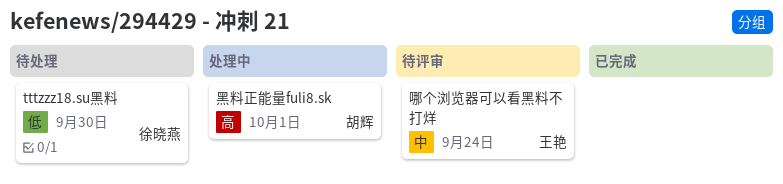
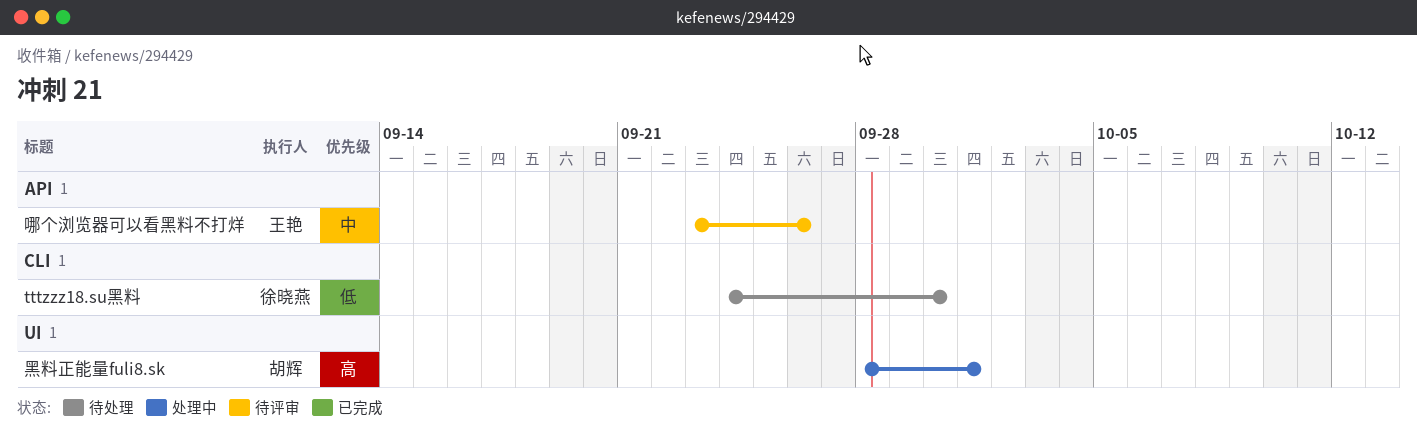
哪个浏览器可以看黑料不打烊, due: Sep 24 -> Sep 26

